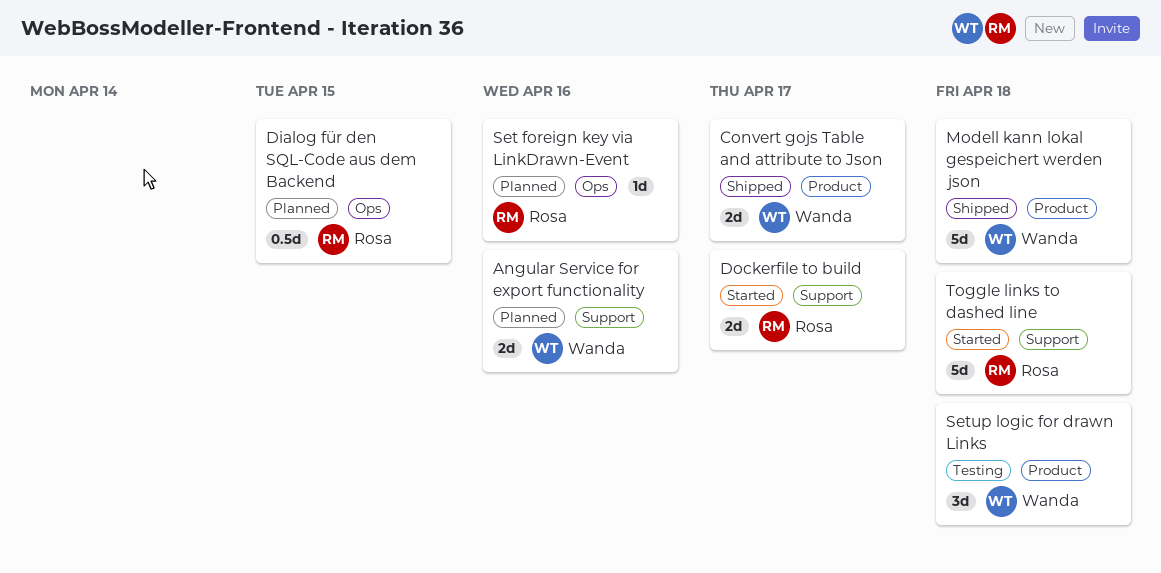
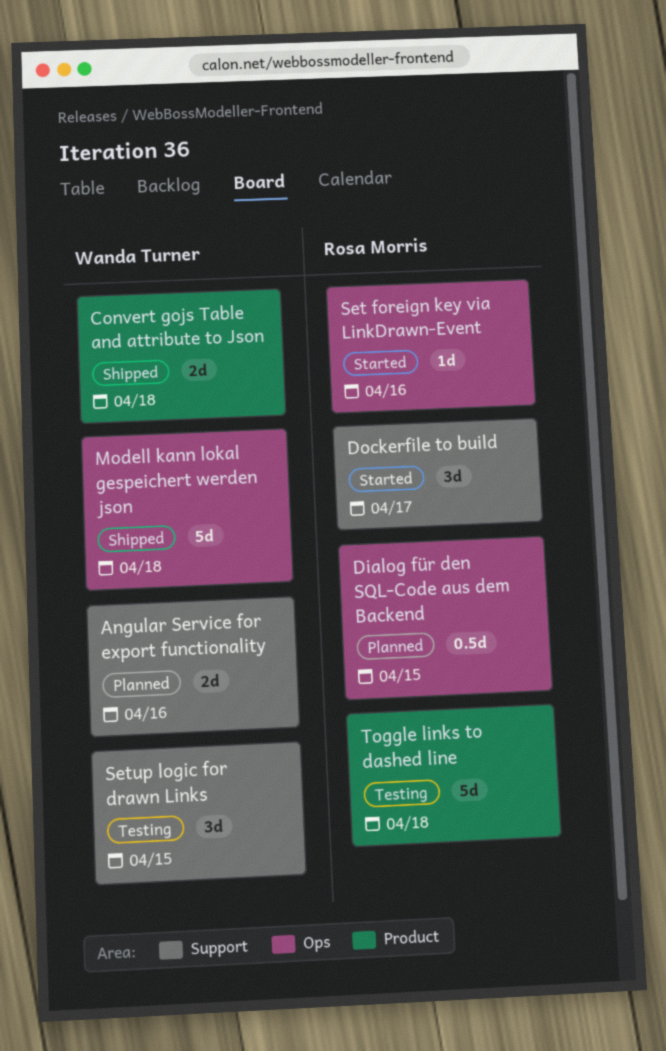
Convert gojs Table and attribute to Json, due: Apr 17 -> Apr 18
Dockerfile to build, estimate: 2d -> 3d
Modell kann lokal gespeichert werden json, label: Product -> Ops
Set foreign key via LinkDrawn-Event, status: Planned -> Started
Setup logic for drawn Links, label: Product -> Support
Setup logic for drawn Links, due: Apr 18 -> Apr 15
Toggle links to dashed line, status: Started -> Testing
Toggle links to dashed line, label: Support -> Product

